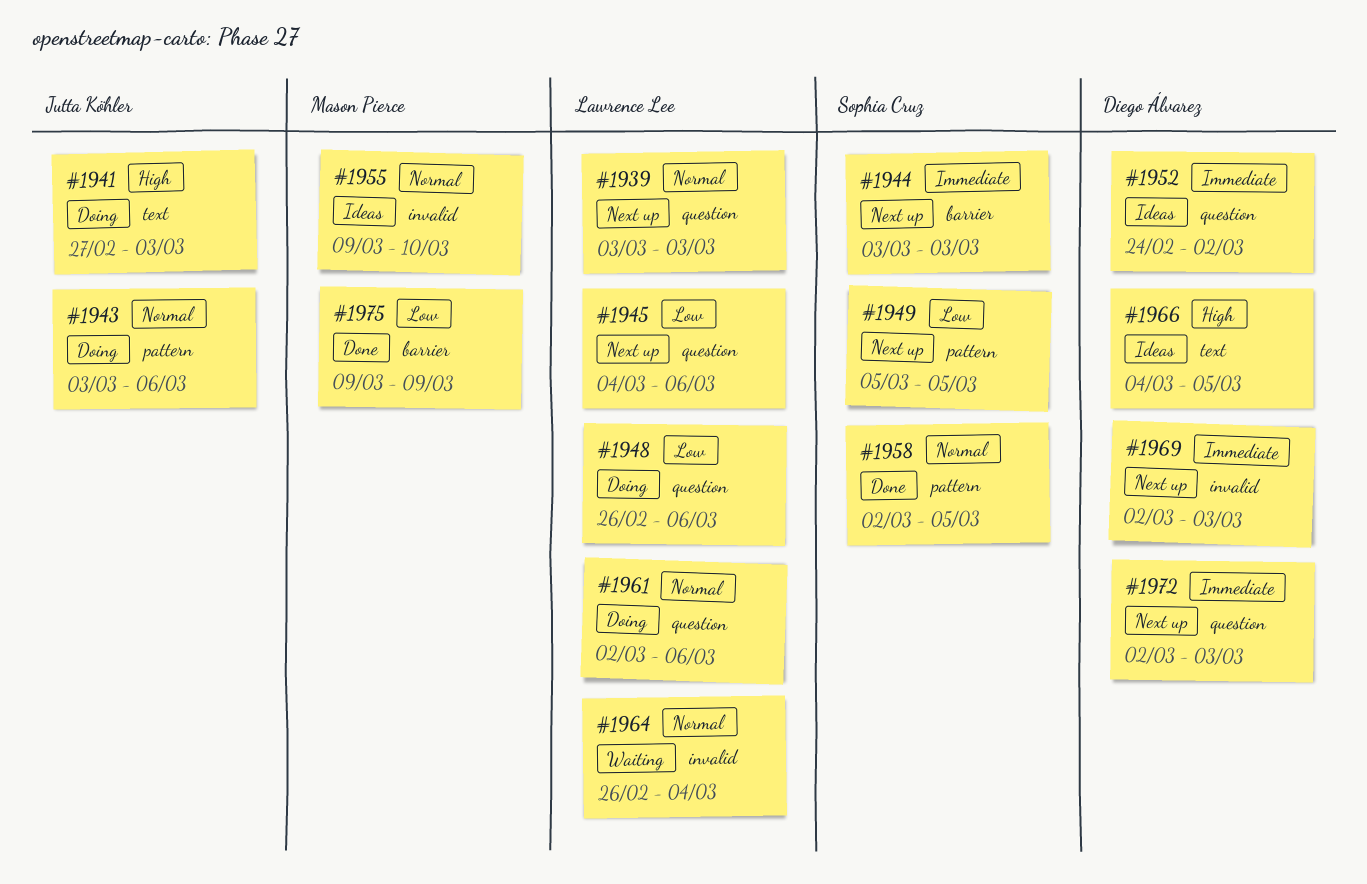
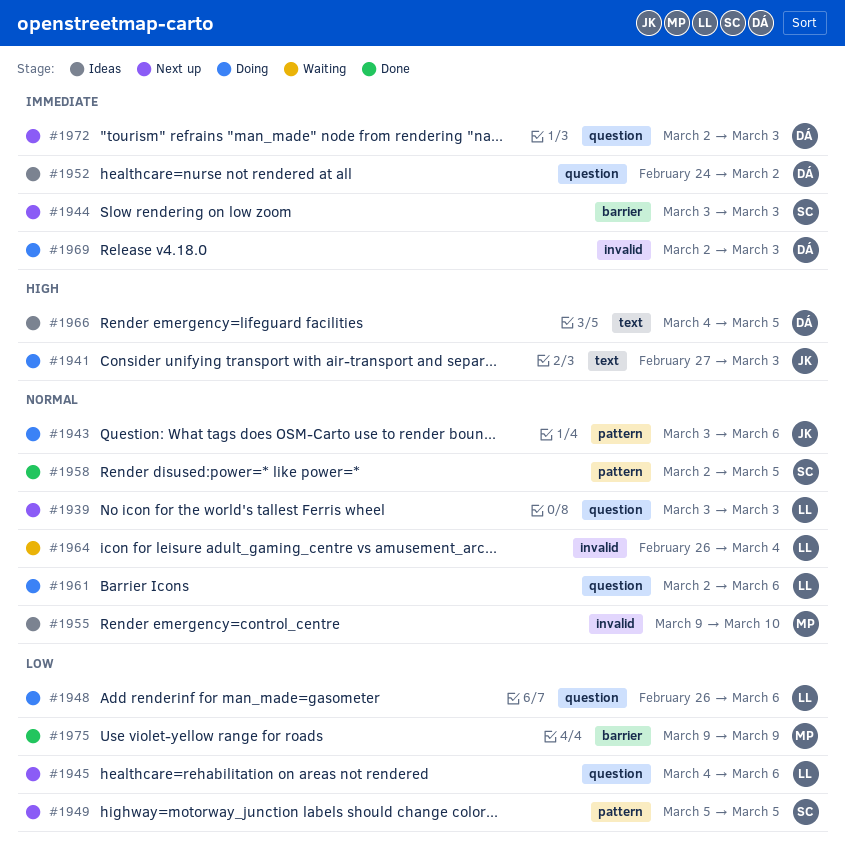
#1969, status: Next up -> Doing

